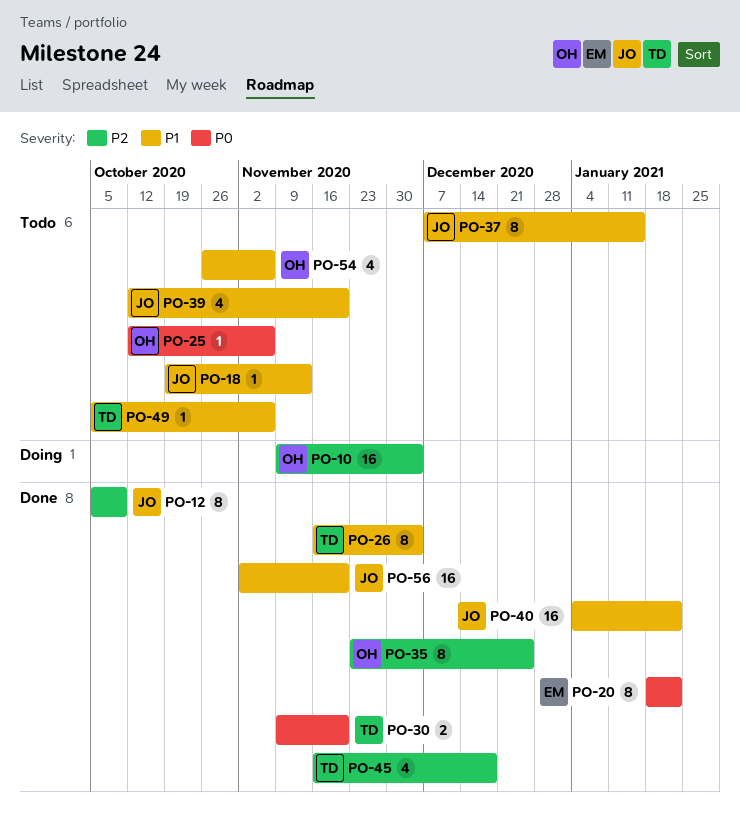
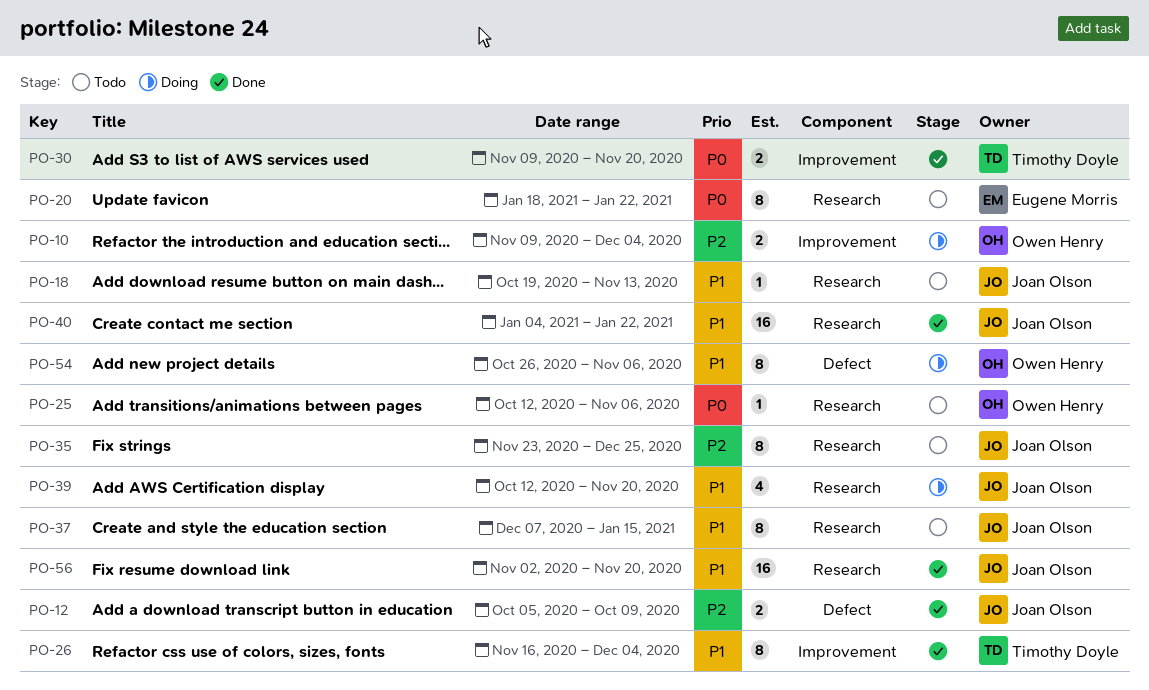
PO-10, estimate: 16 -> 2
PO-12, estimate: 8 -> 2
PO-20, status: Done -> Todo
PO-35, status: Done -> Todo
PO-35, owner: Owen Henry -> Joan Olson
PO-39, status: Todo -> Doing
PO-45: present -> none
PO-49: present -> none
PO-54, status: Todo -> Doing
PO-54, estimate: 4 -> 8

